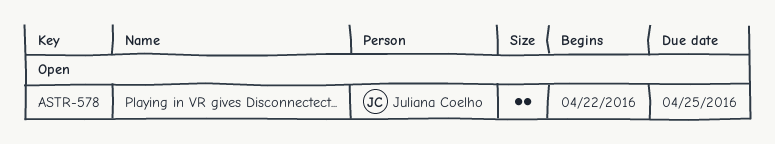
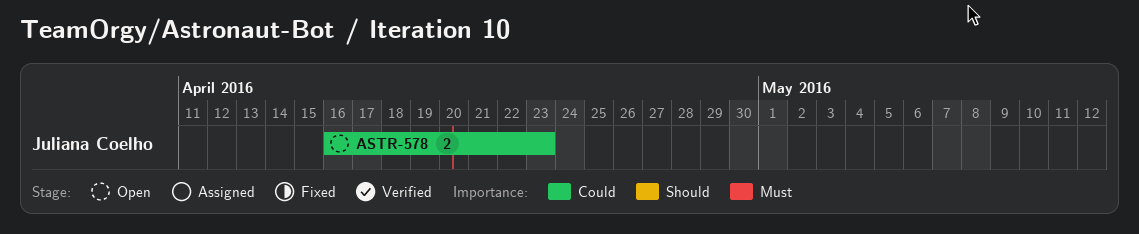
ASTR-578, start: Apr 22 -> Apr 16
ASTR-578, due: Apr 25 -> Apr 23

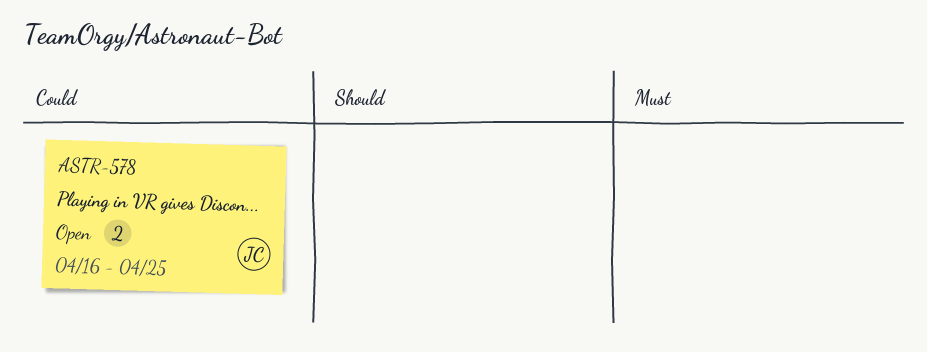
ASTR-578, due: Apr 23 -> Apr 25

